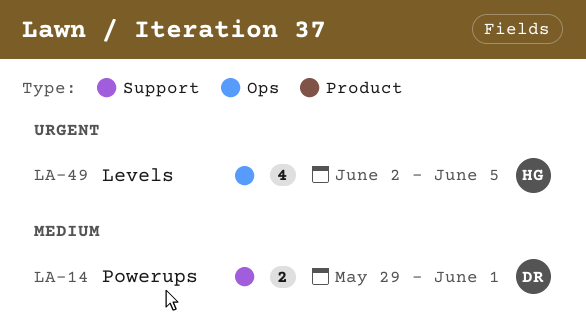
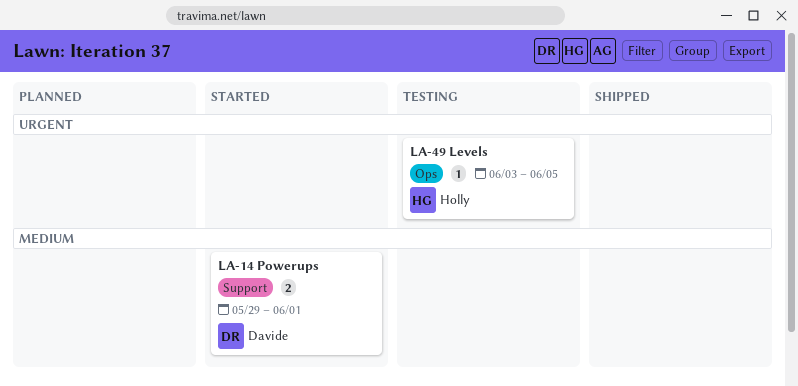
LA-49, estimate: 4 -> 1
LA-49, start: Jun 2 -> Jun 3

